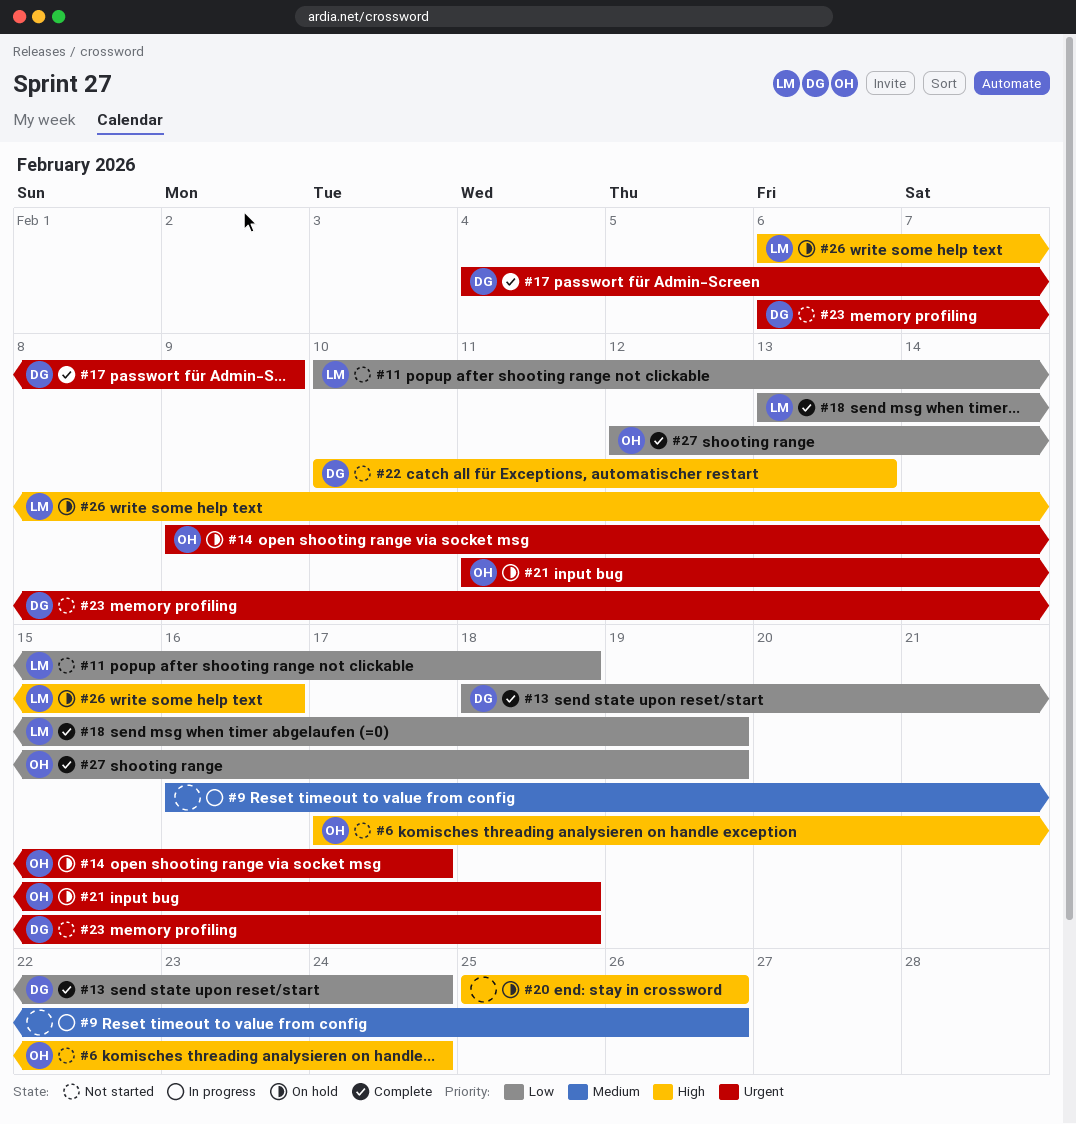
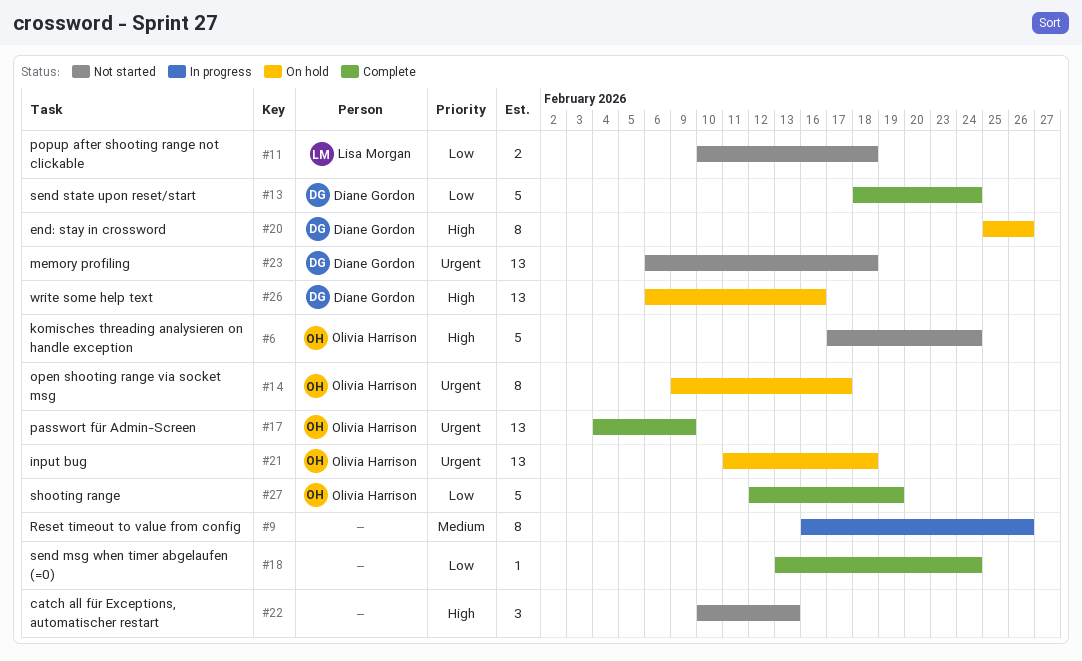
#17, owner: Diane Gordon -> Olivia Harrison
#18, owner: Lisa Morgan -> none
#18, due: Feb 19 -> Feb 24
#20, owner: none -> Diane Gordon
#22, owner: Diane Gordon -> none
#26, owner: Lisa Morgan -> Diane Gordon

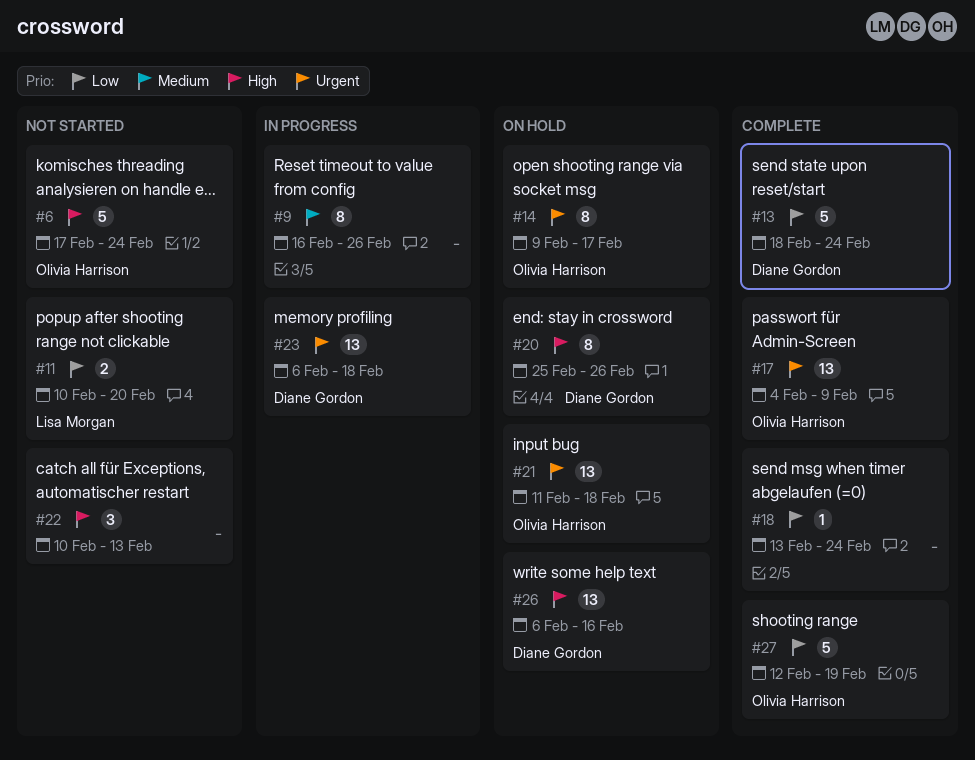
#11, due: Feb 18 -> Feb 20
#23, status: Not started -> In progress

